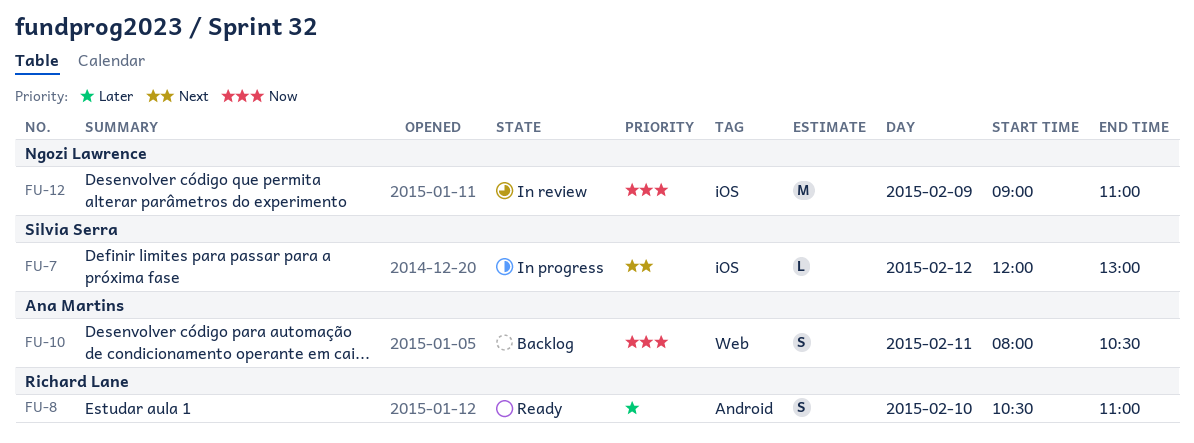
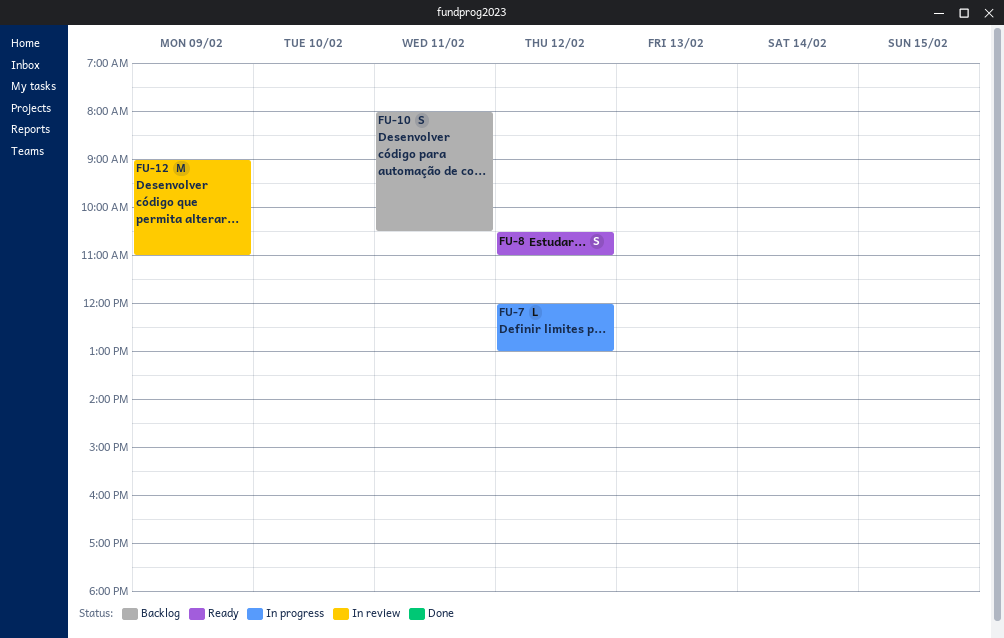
FU-8, day: Feb 10 -> Feb 12

